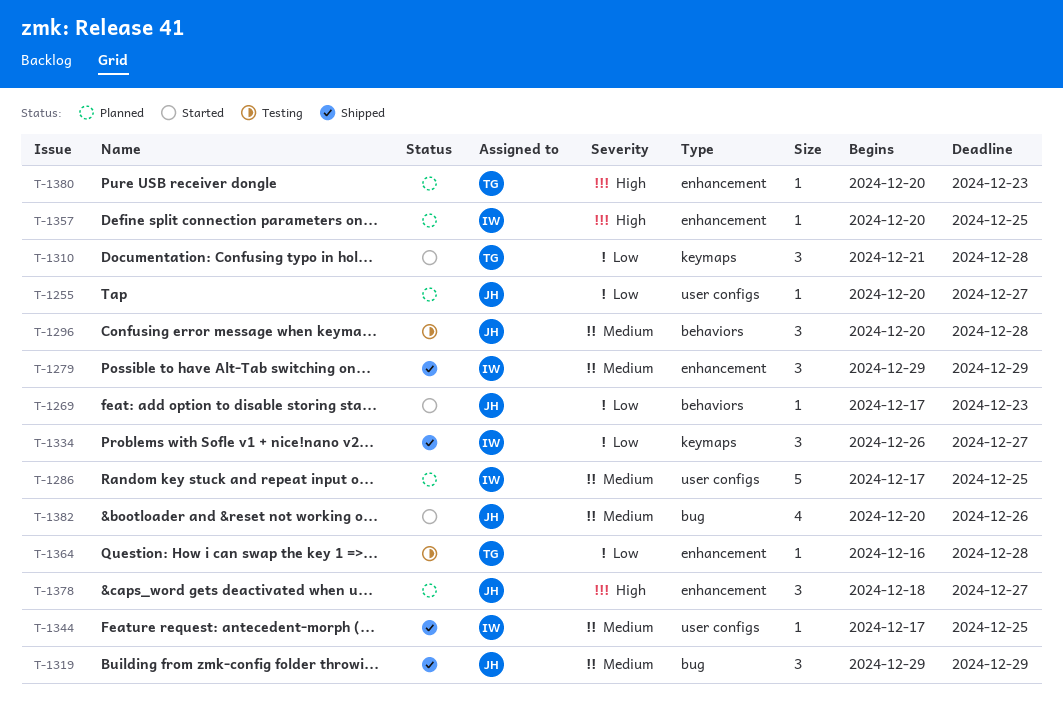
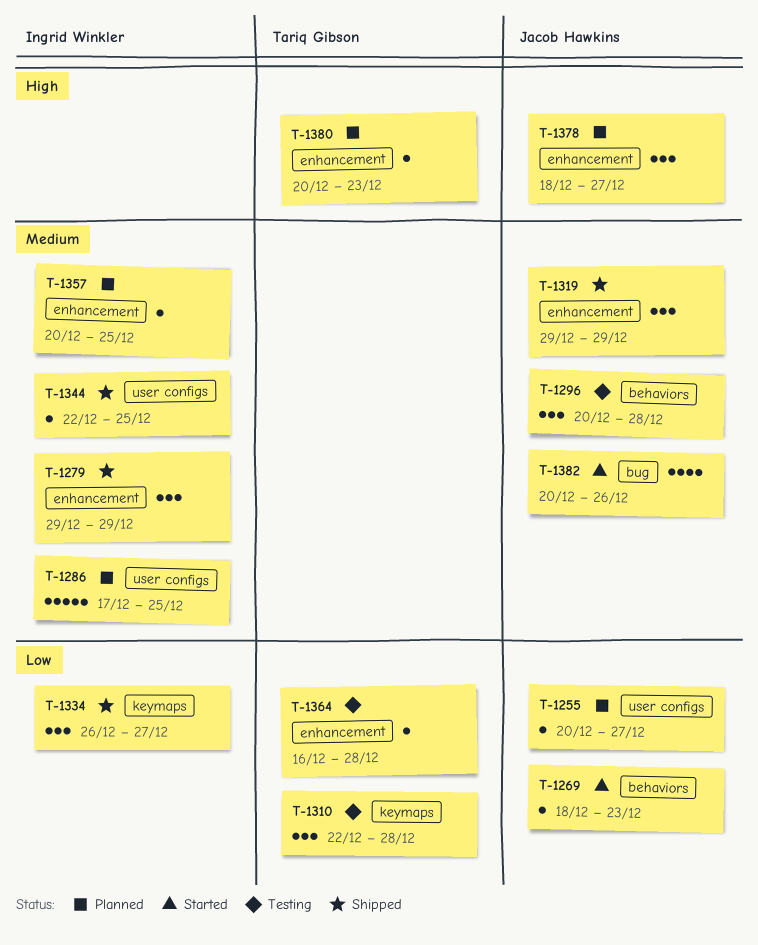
T-1269, start: Dec 17 -> Dec 18
T-1310, status: Started -> Testing
T-1310, start: Dec 21 -> Dec 22
T-1319, label: bug -> enhancement
T-1344, start: Dec 17 -> Dec 22
T-1357, priority: High -> Medium

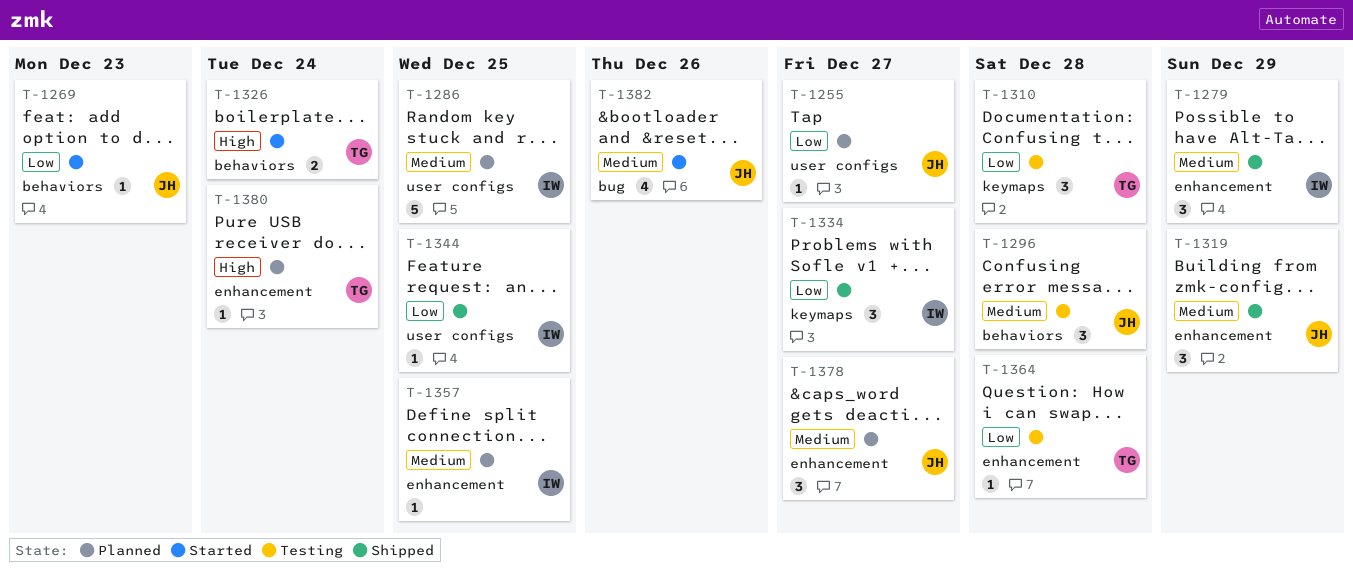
T-1326: none -> present
T-1344, priority: Medium -> Low
T-1378, priority: High -> Medium
T-1380, due: Dec 23 -> Dec 24

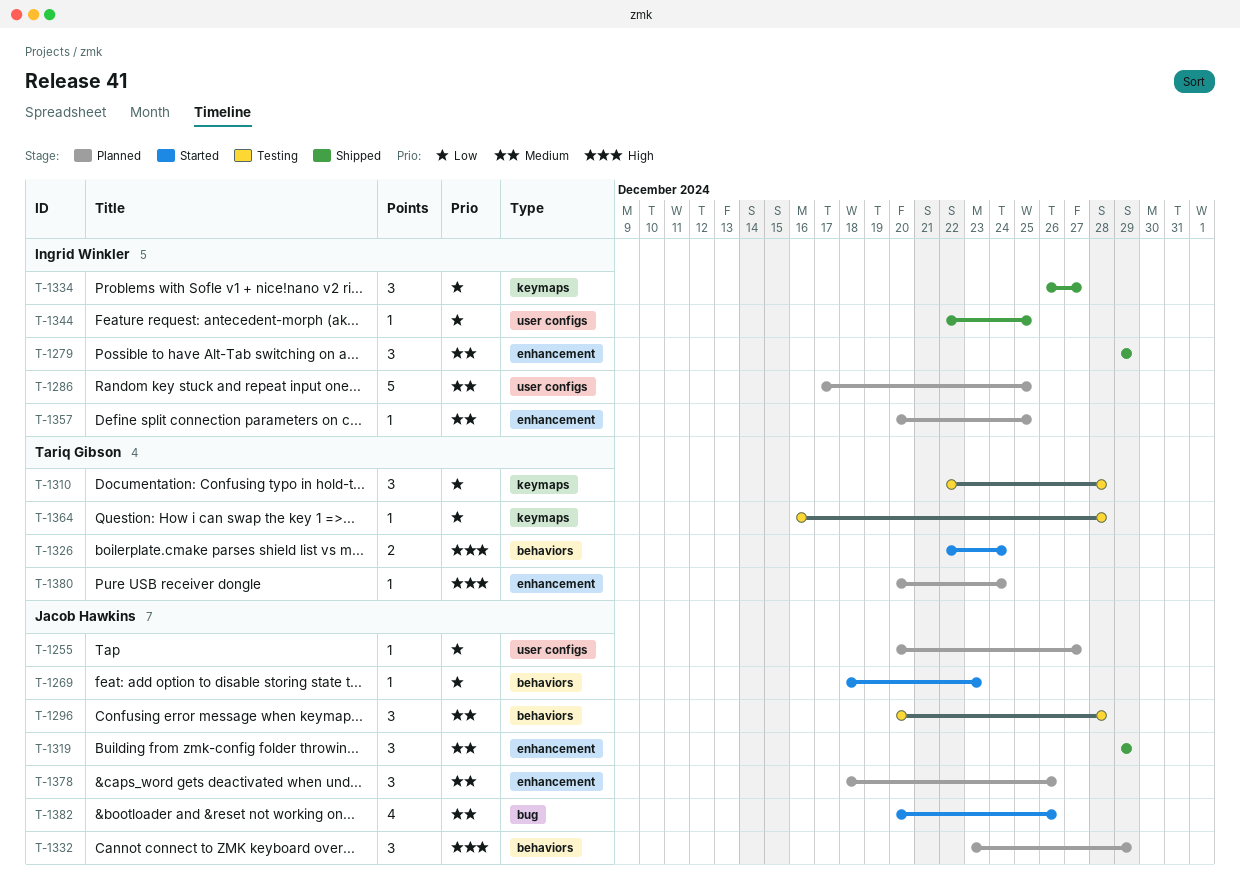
T-1332: none -> present
T-1364, label: enhancement -> keymaps
T-1378, due: Dec 27 -> Dec 26

